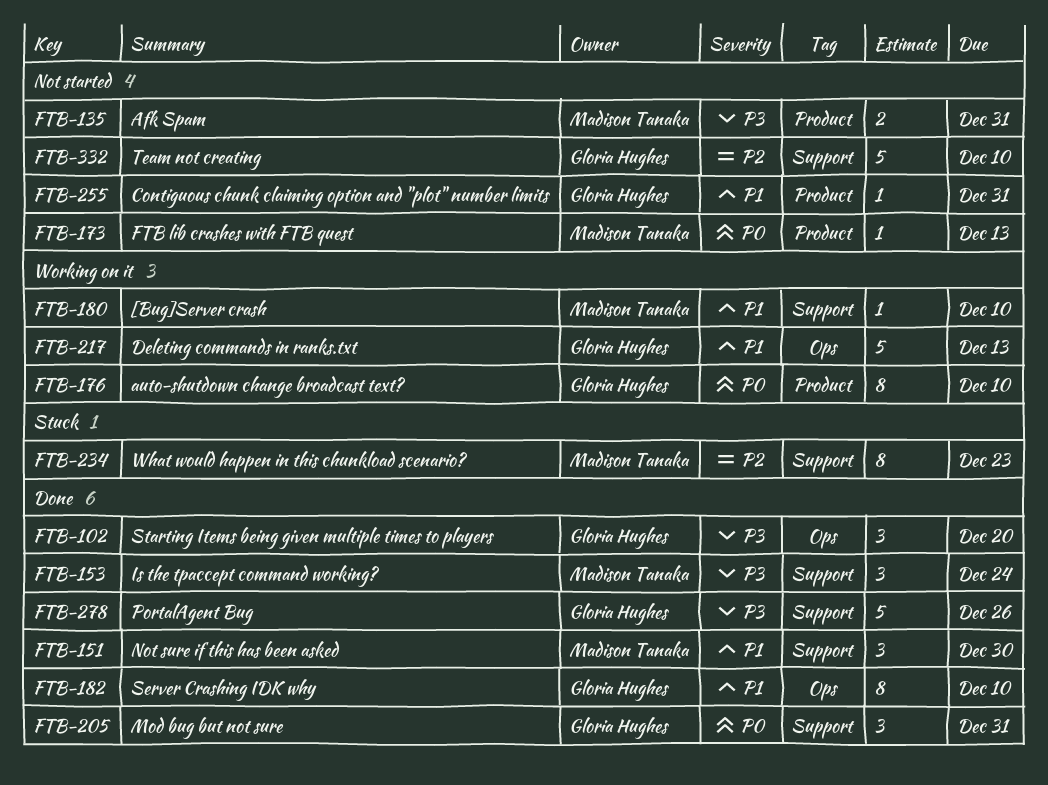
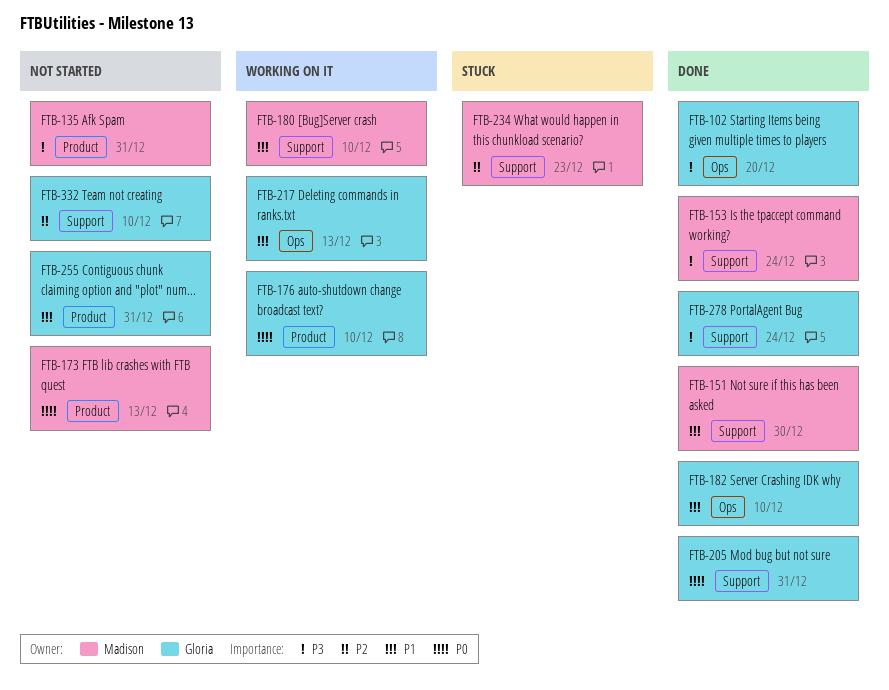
FTB-278, due: Dec 26 -> Dec 24

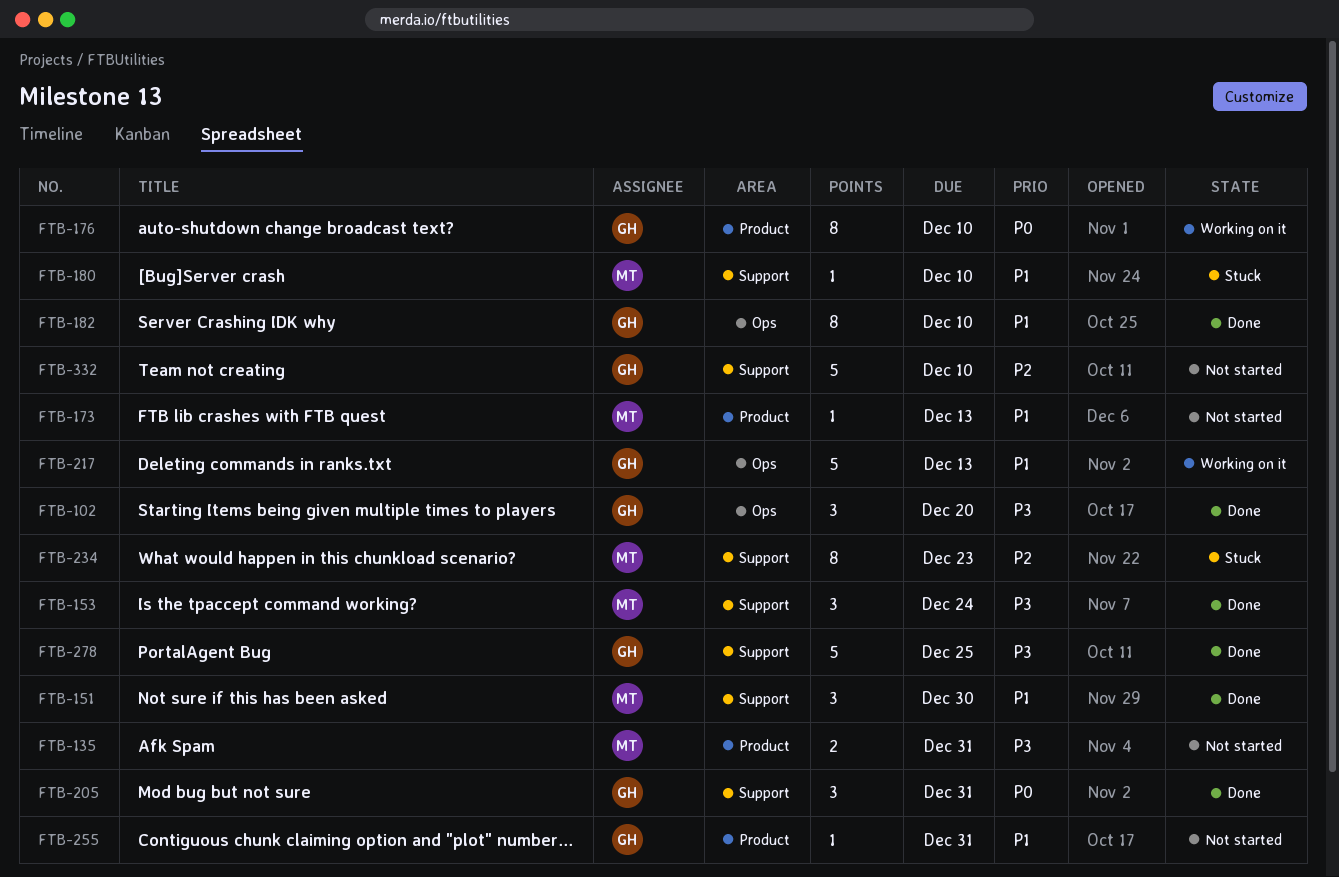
FTB-173, priority: P0 -> P1
FTB-180, status: Working on it -> Stuck
FTB-278, due: Dec 24 -> Dec 25

